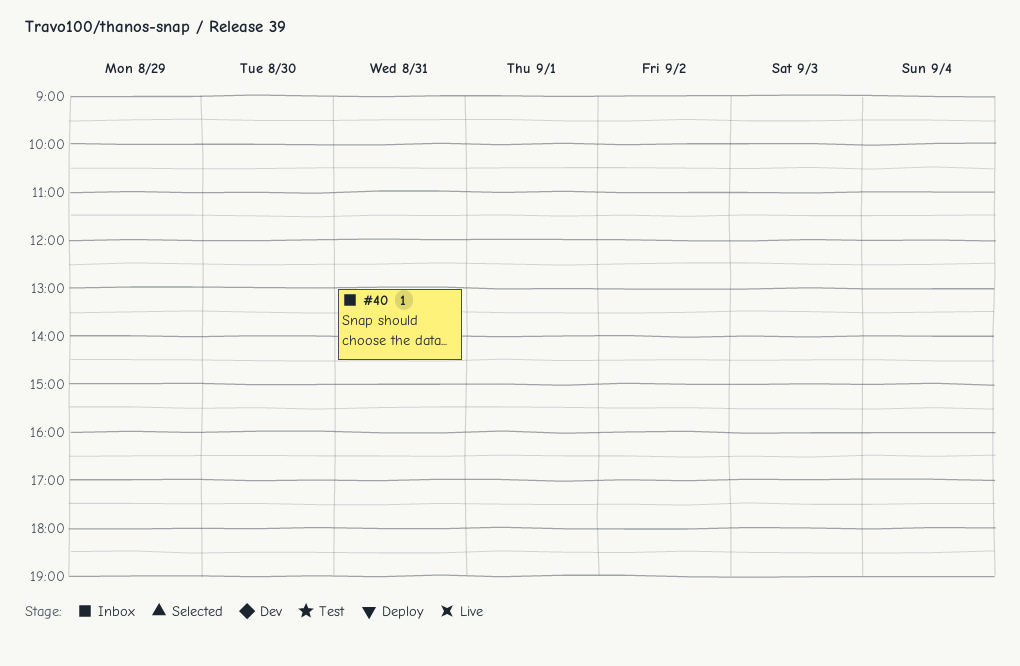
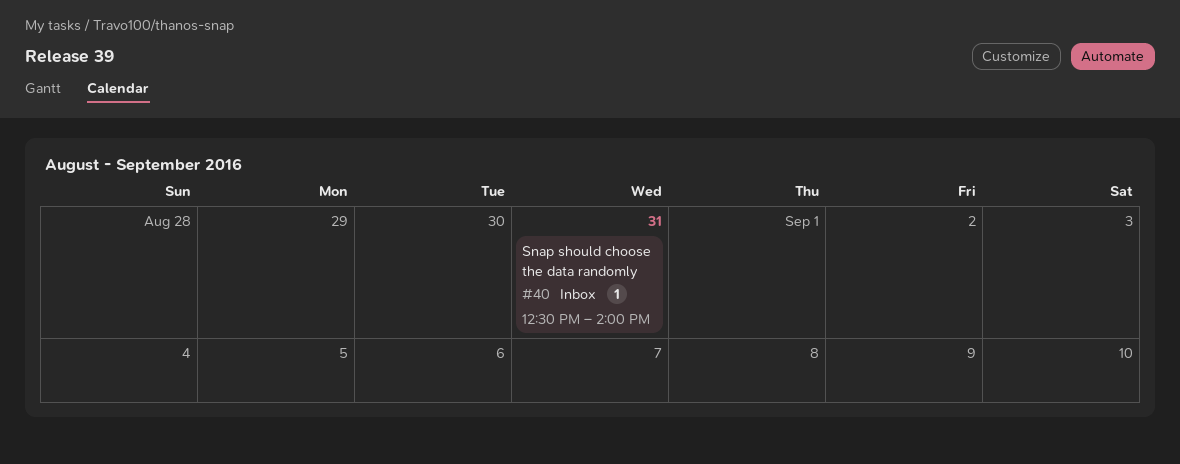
#40, begins: 13:00 -> 12:30
#40, ends: 14:30 -> 14:00

